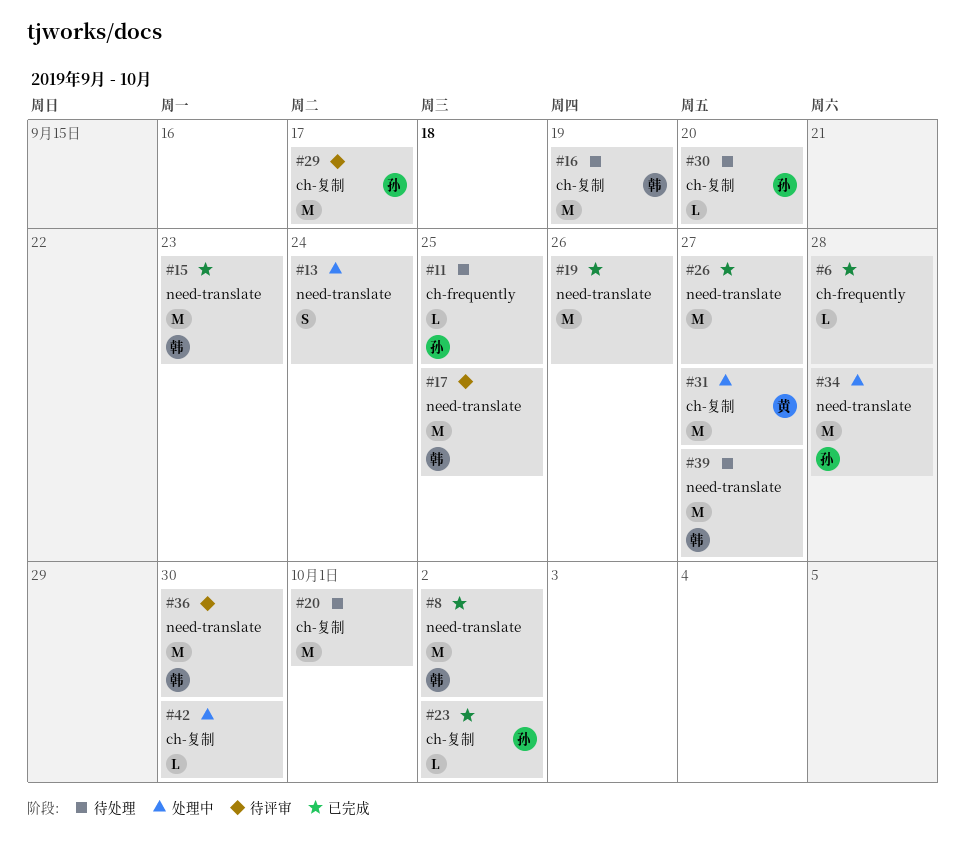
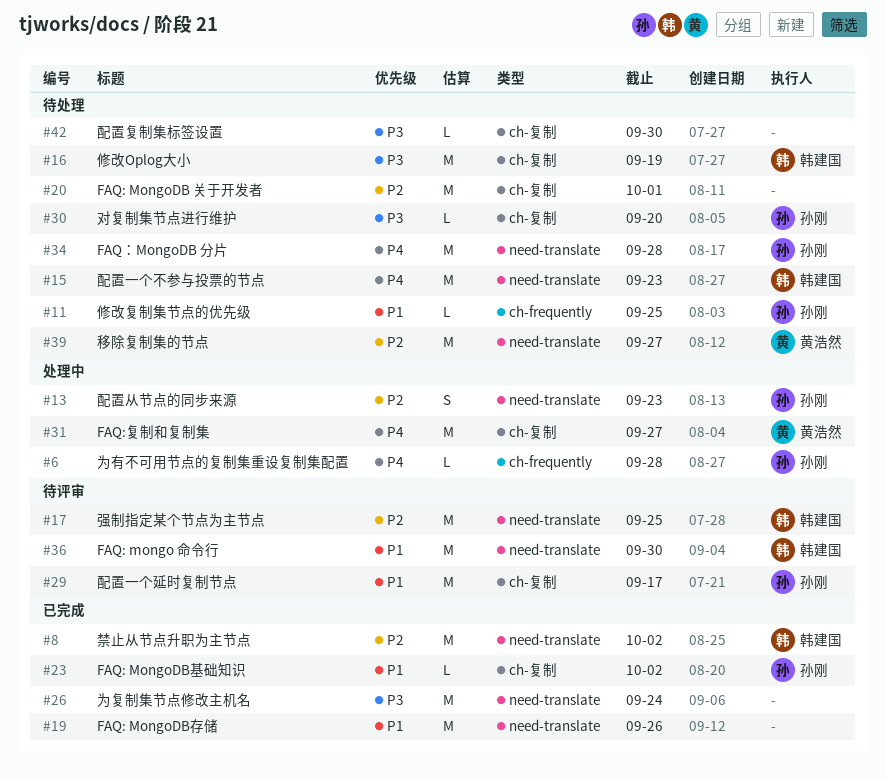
#6, status: 已完成 -> 处理中
#6, owner: none -> 孙刚
#13, owner: none -> 孙刚
#13, due: Sep 24 -> Sep 23
#15, status: 已完成 -> 待处理
#26, due: Sep 27 -> Sep 24
#34, status: 处理中 -> 待处理
#39, owner: 韩建国 -> 黄浩然
#42, status: 处理中 -> 待处理

